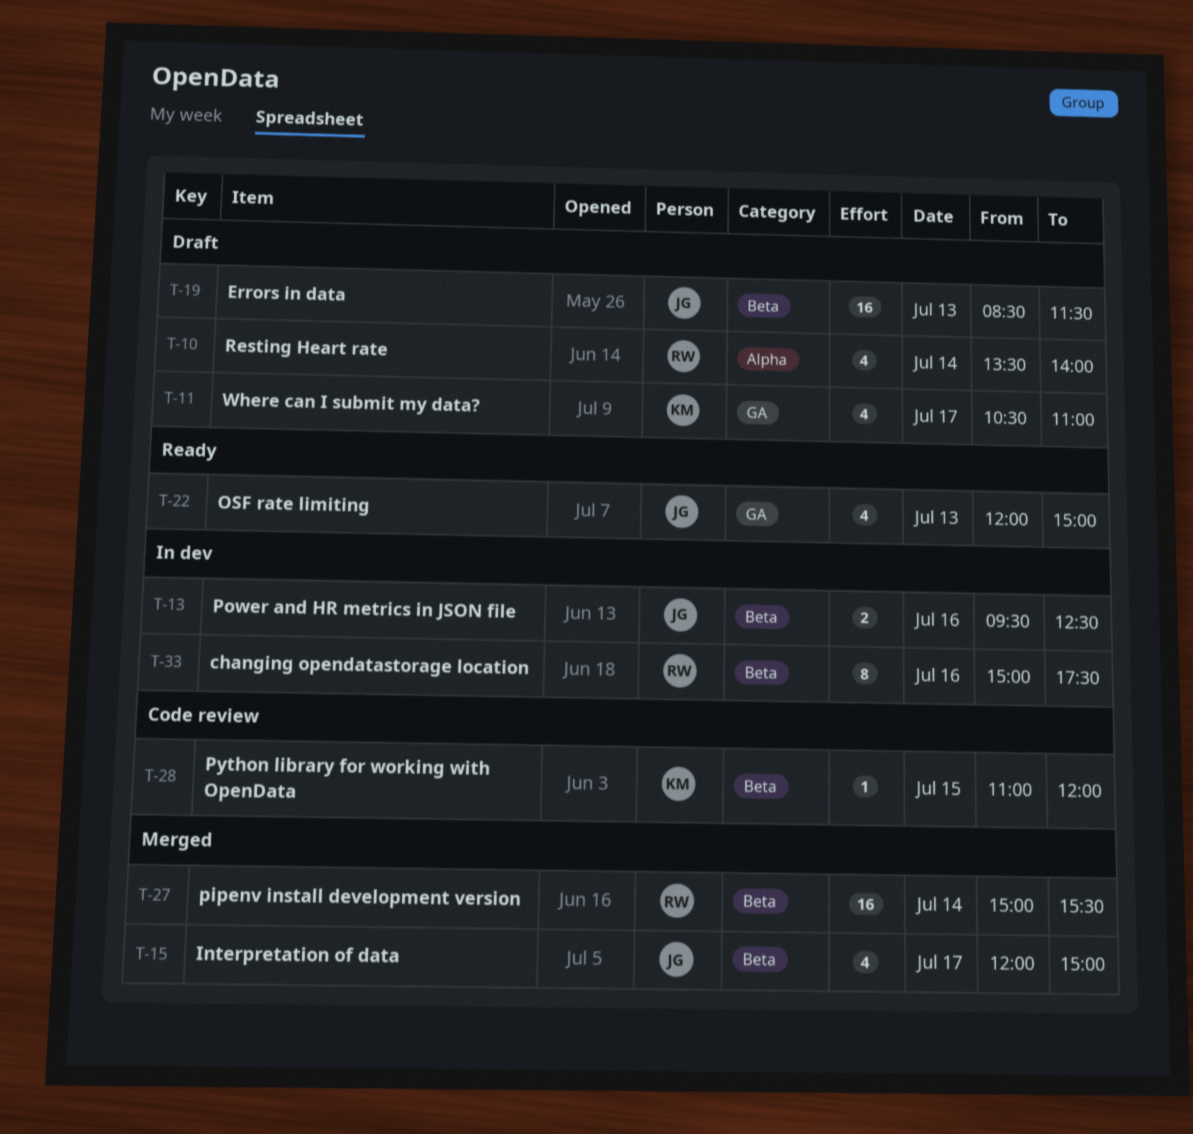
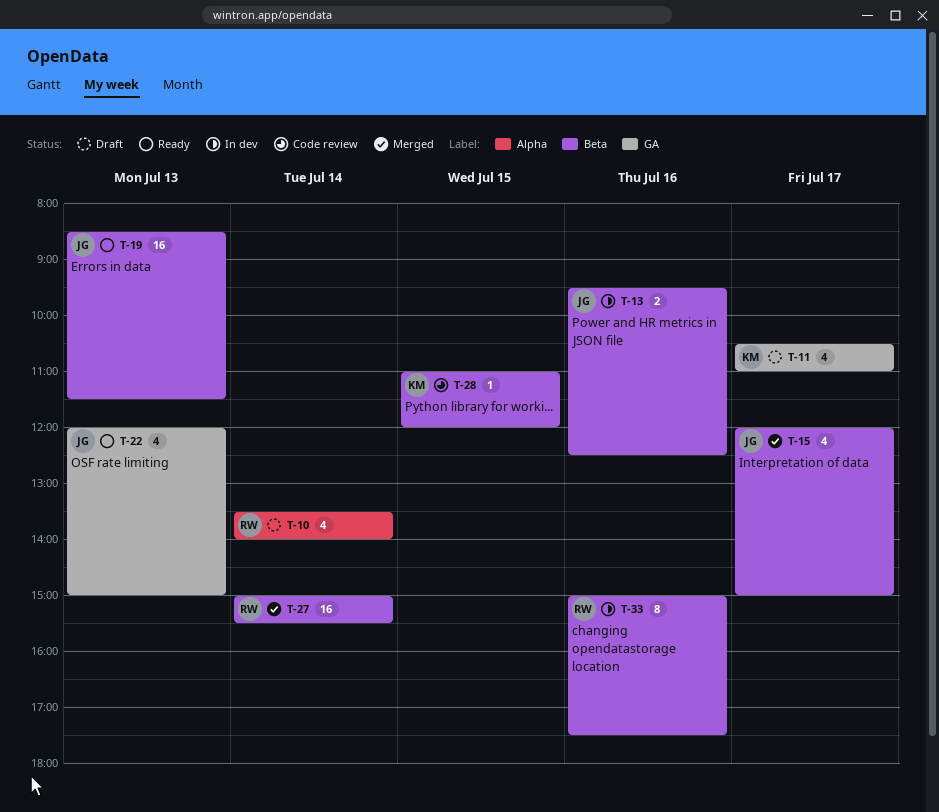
T-19, status: Draft -> Ready

